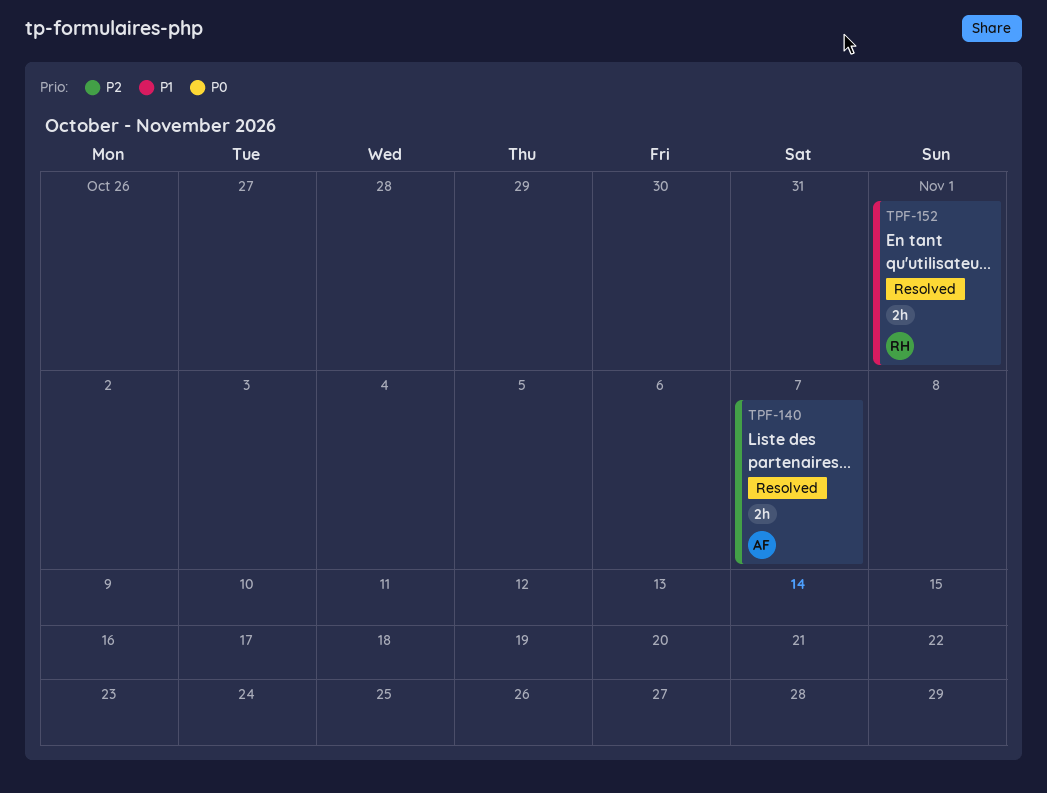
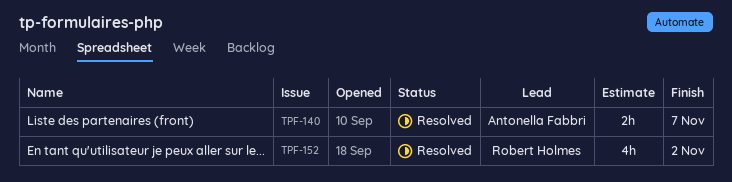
TPF-152, estimate: 2h -> 4h
TPF-152, due: Nov 1 -> Nov 2

